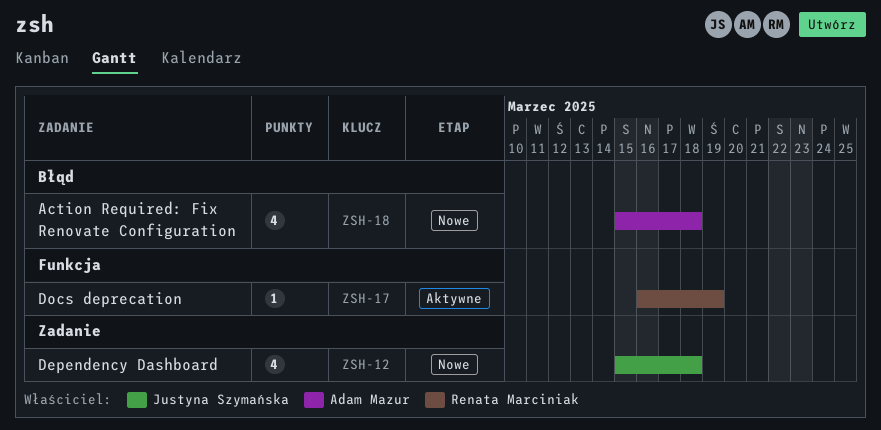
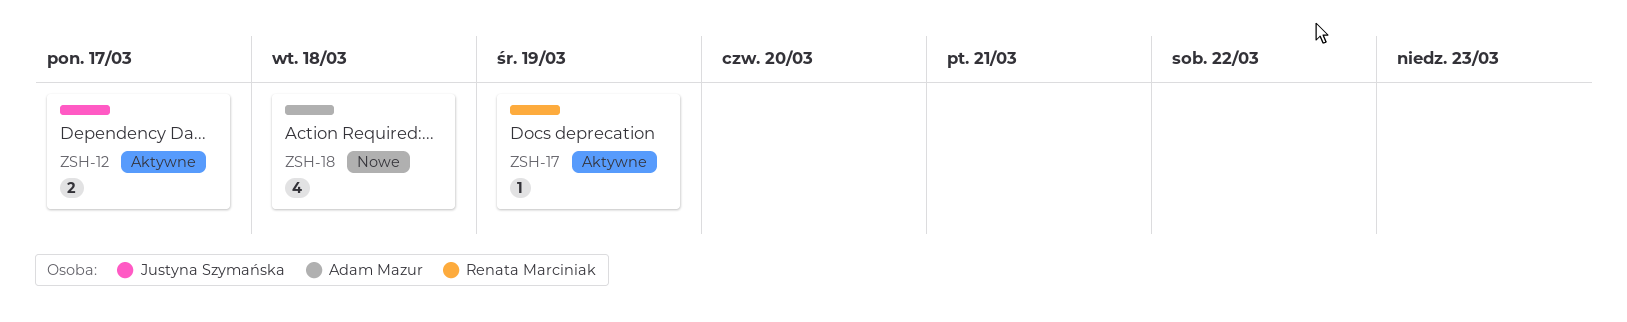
ZSH-12, status: Nowe -> Aktywne
ZSH-12, estimate: 4 -> 2
ZSH-12, due: Mar 18 -> Mar 17

